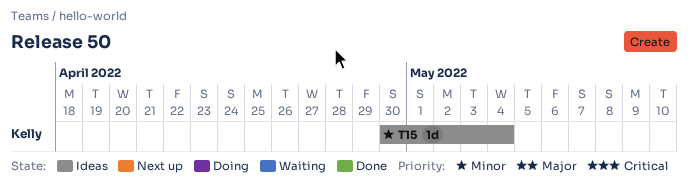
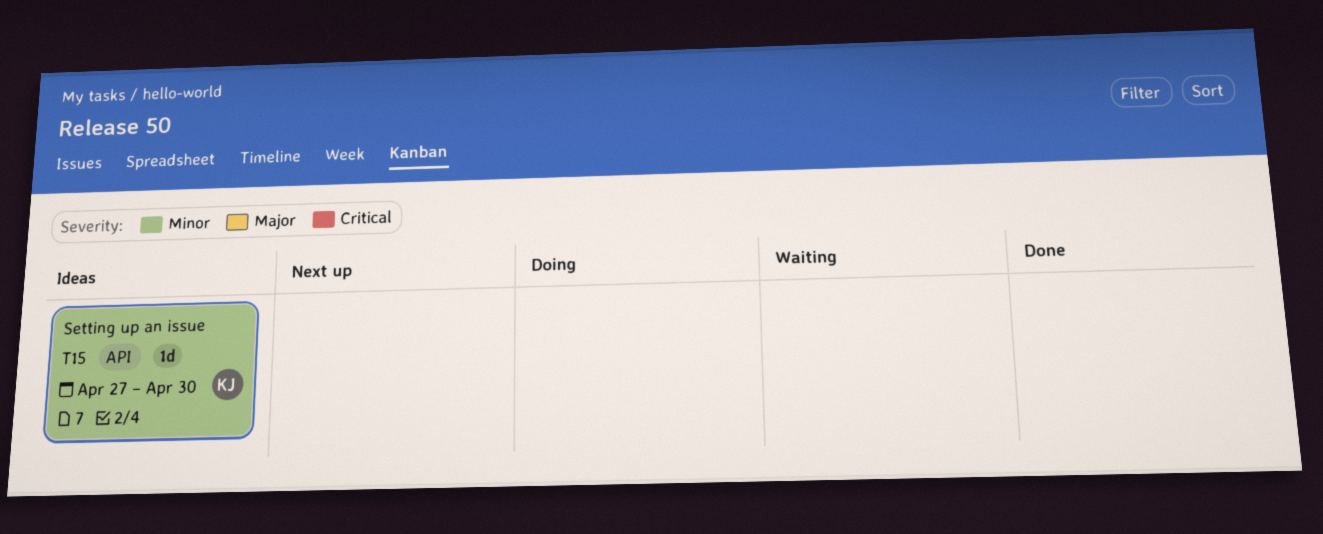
T15, start: Apr 30 -> Apr 27
T15, due: May 4 -> Apr 30

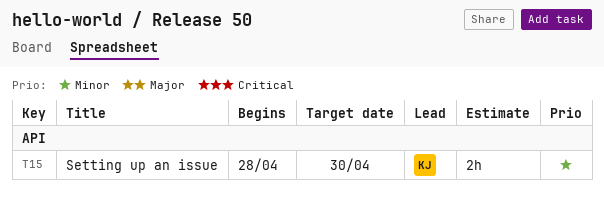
T15, estimate: 1d -> 2h
T15, start: Apr 27 -> Apr 28

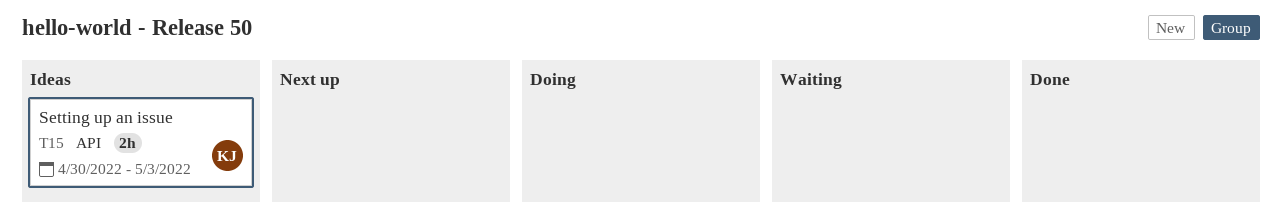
T15, start: Apr 28 -> Apr 30
T15, due: Apr 30 -> May 3

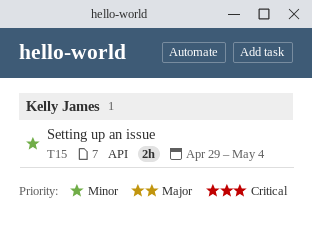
T15, start: Apr 30 -> Apr 29
T15, due: May 3 -> May 4

